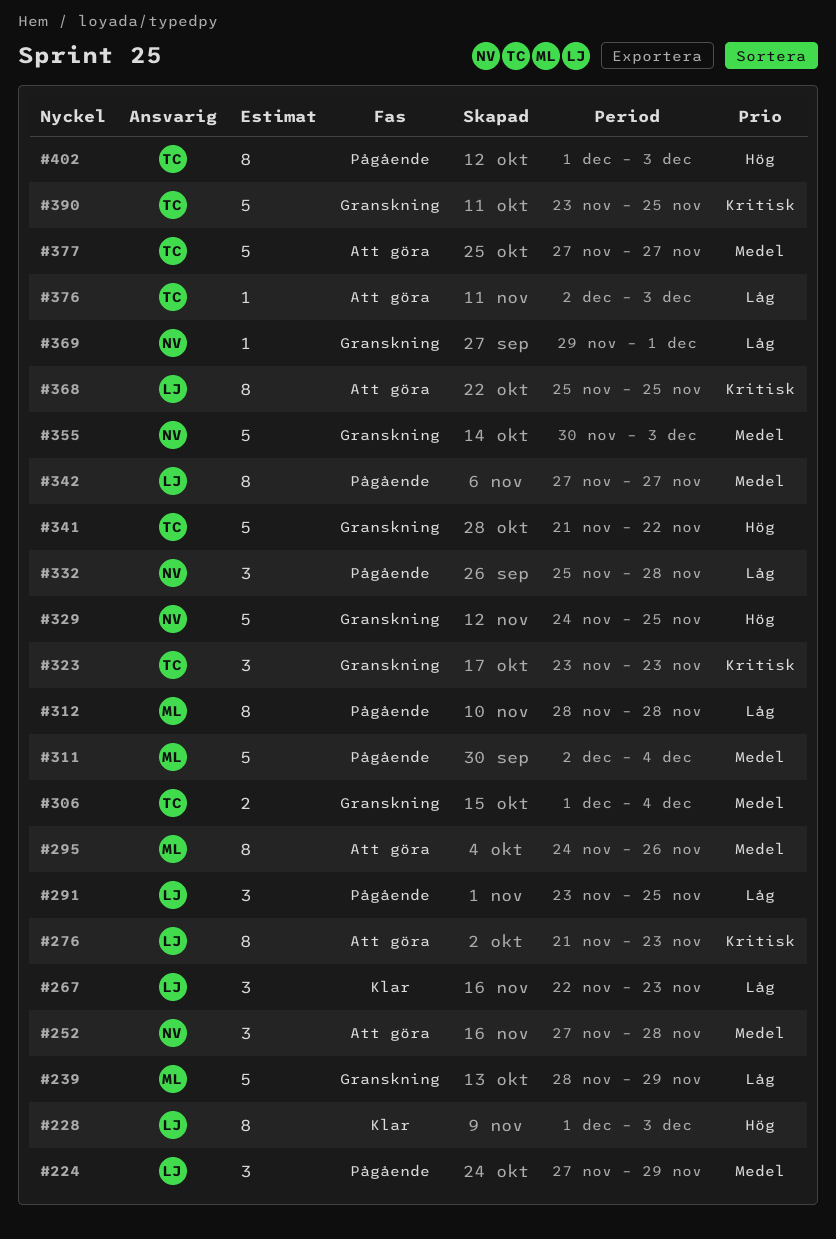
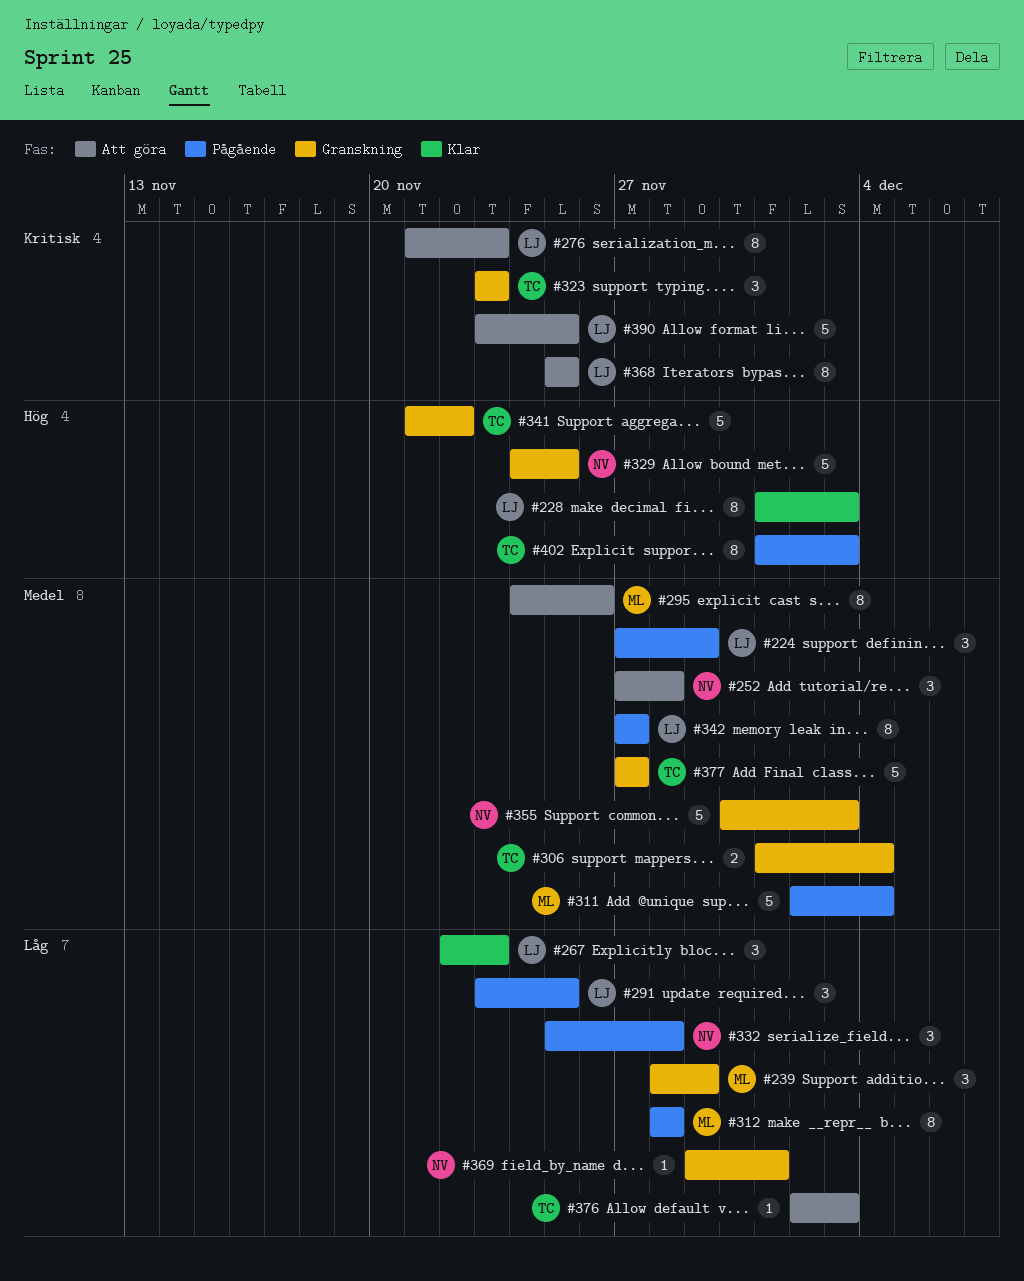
#239, estimate: 5 -> 3
#377, status: Att göra -> Granskning
#390, status: Granskning -> Att göra
#390, owner: TC -> LJ

